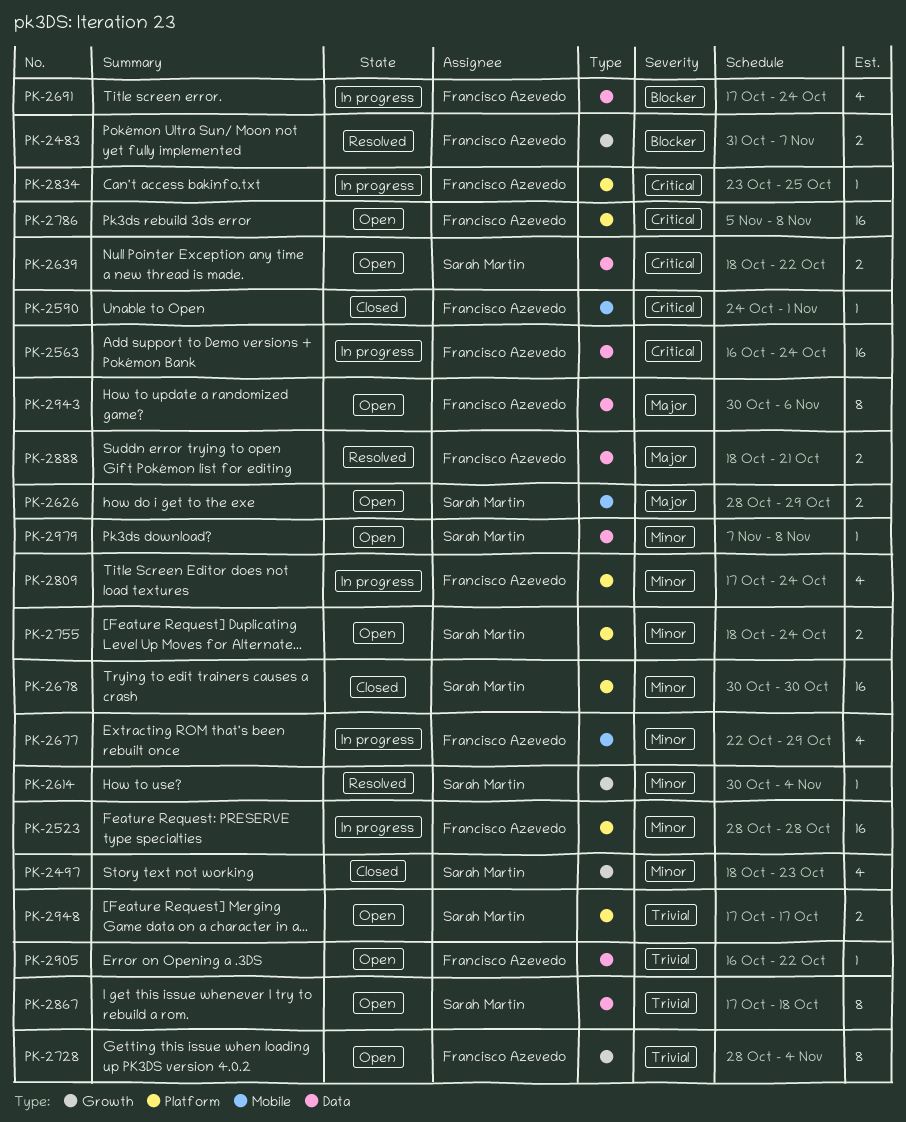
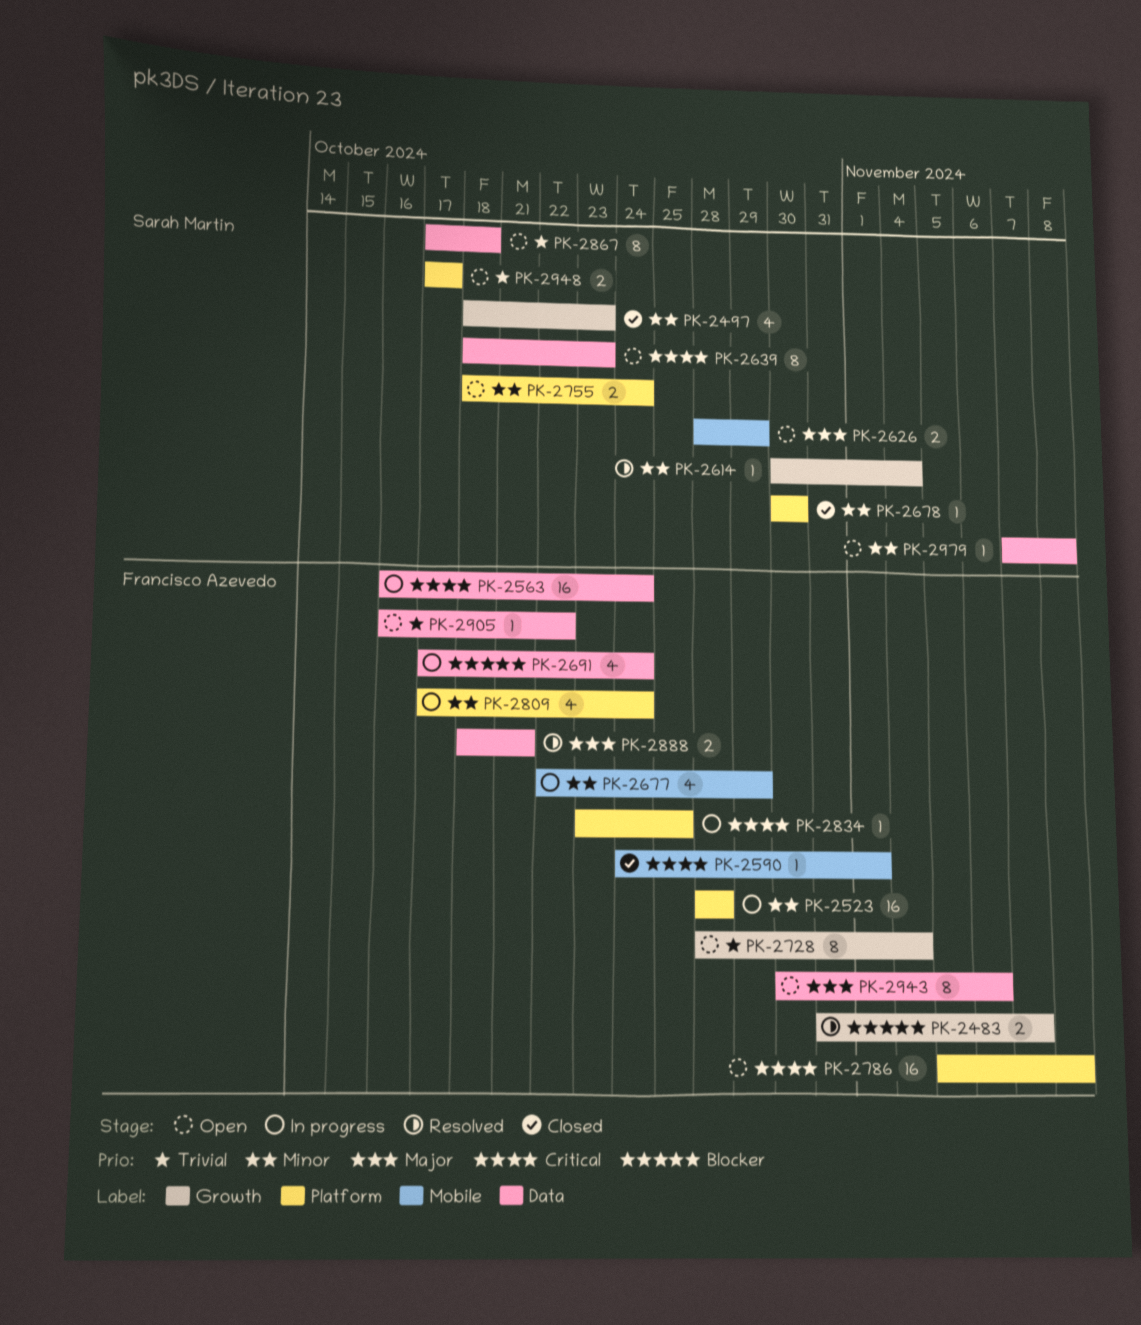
PK-2639, estimate: 2 -> 8
PK-2639, due: Oct 22 -> Oct 23
PK-2678, estimate: 16 -> 1

